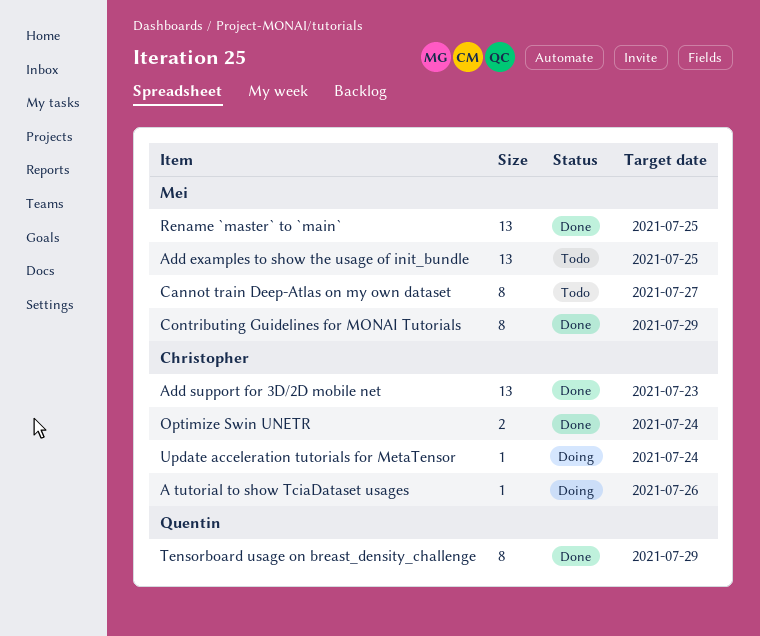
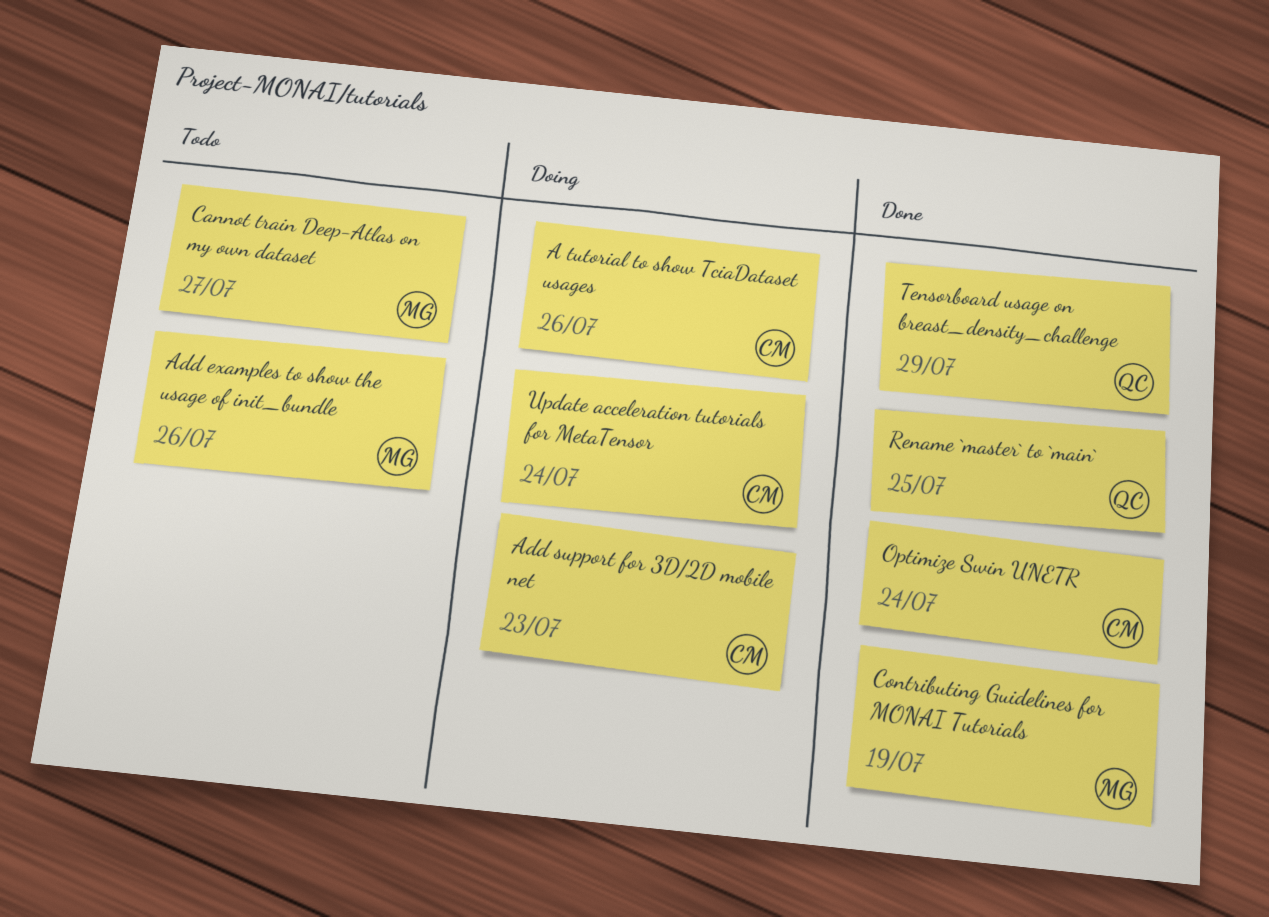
Add examples to show the usage of init_bundle, due: Jul 25 -> Jul 26
Add support for 3D/2D mobile net, status: Done -> Doing
Contributing Guidelines for MONAI Tutorials, due: Jul 29 -> Jul 19
Rename `master` to `main`, owner: Mei -> Quentin

